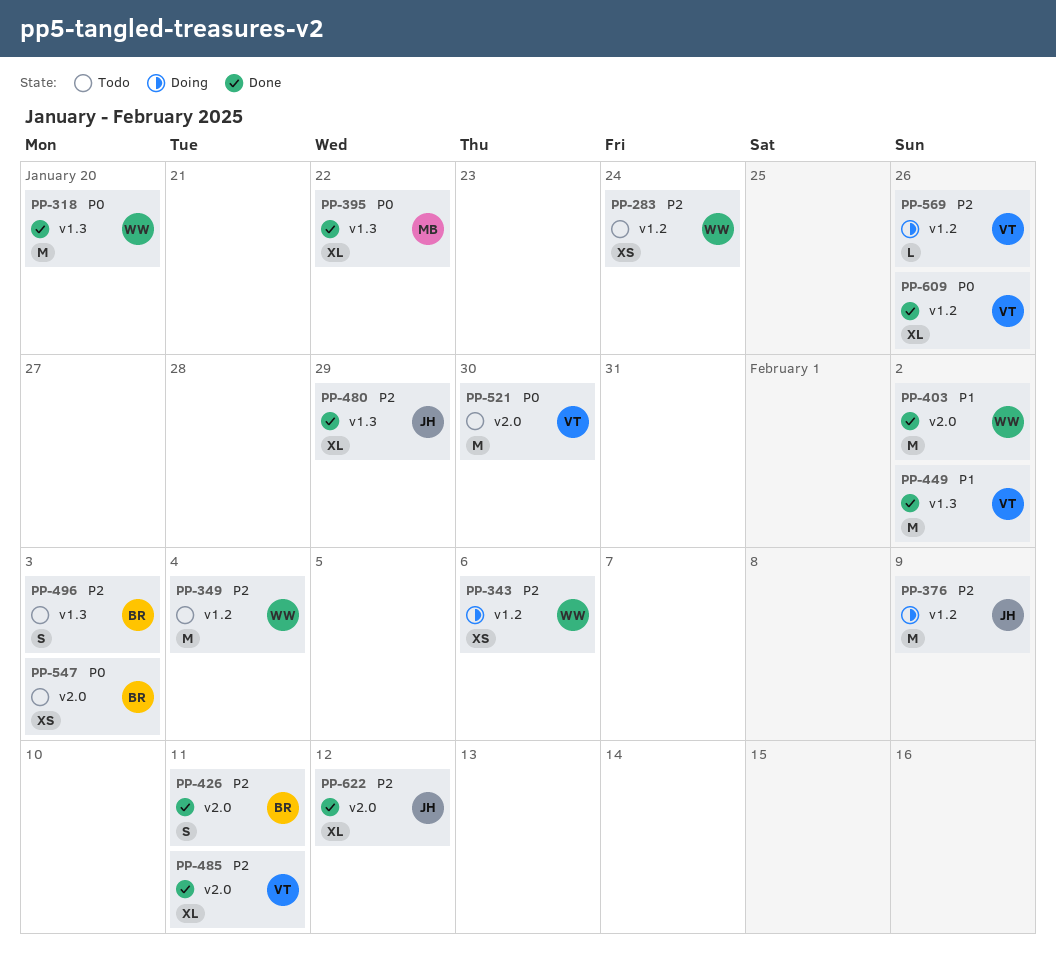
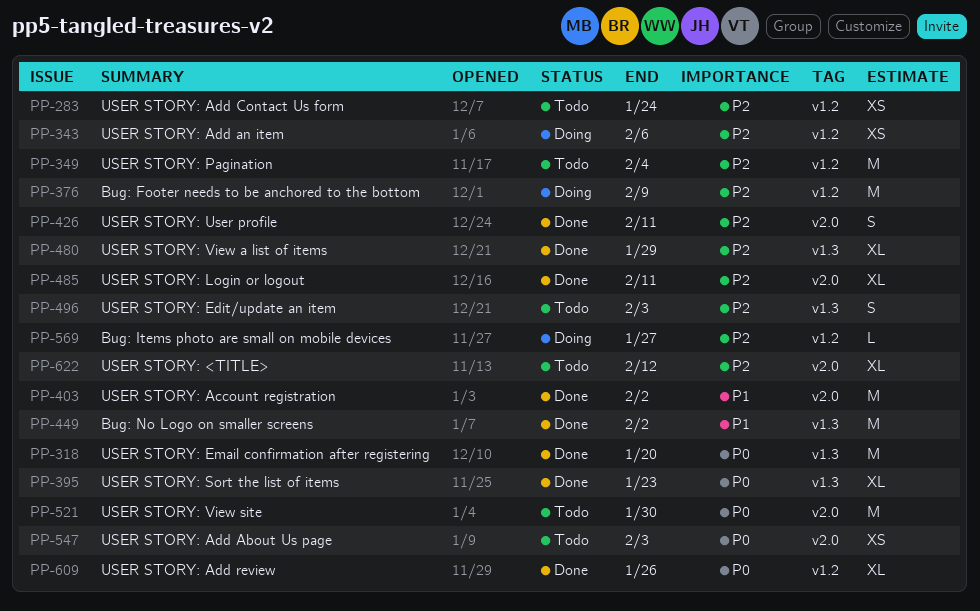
PP-395, due: Jan 22 -> Jan 23
PP-569, due: Jan 26 -> Jan 27
PP-622, status: Done -> Todo

